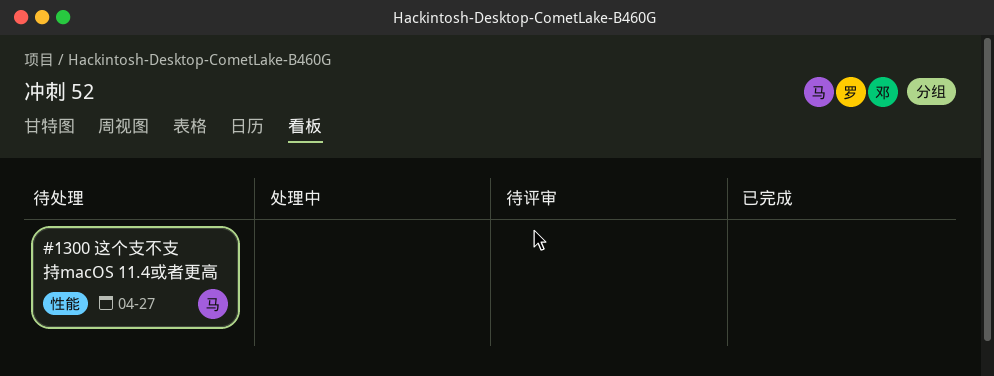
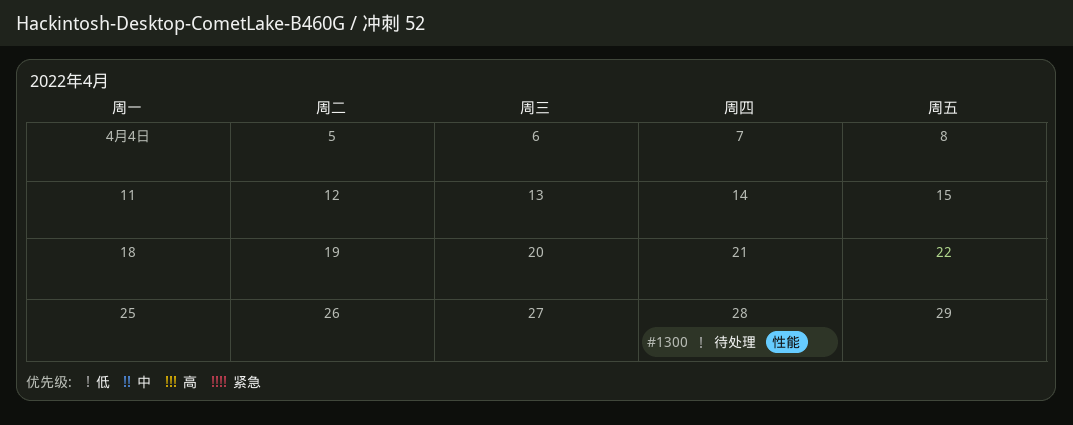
#1300, due: Apr 27 -> Apr 28

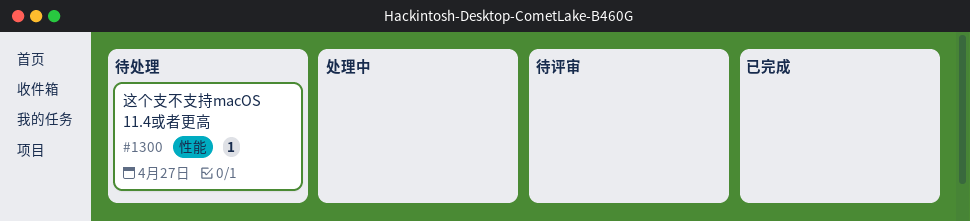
#1300, due: Apr 28 -> Apr 27

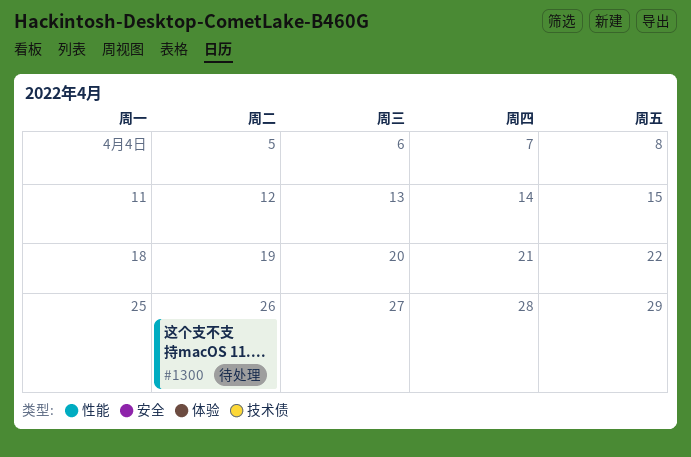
#1300, due: Apr 27 -> Apr 26

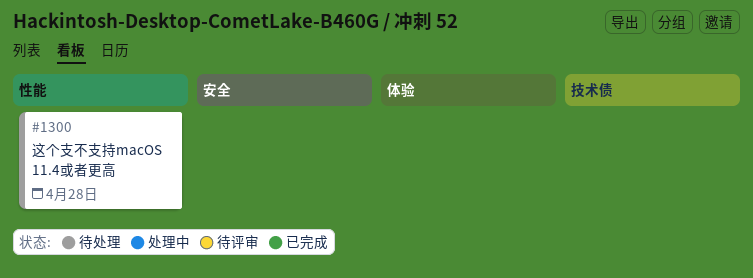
#1300, due: Apr 26 -> Apr 28

